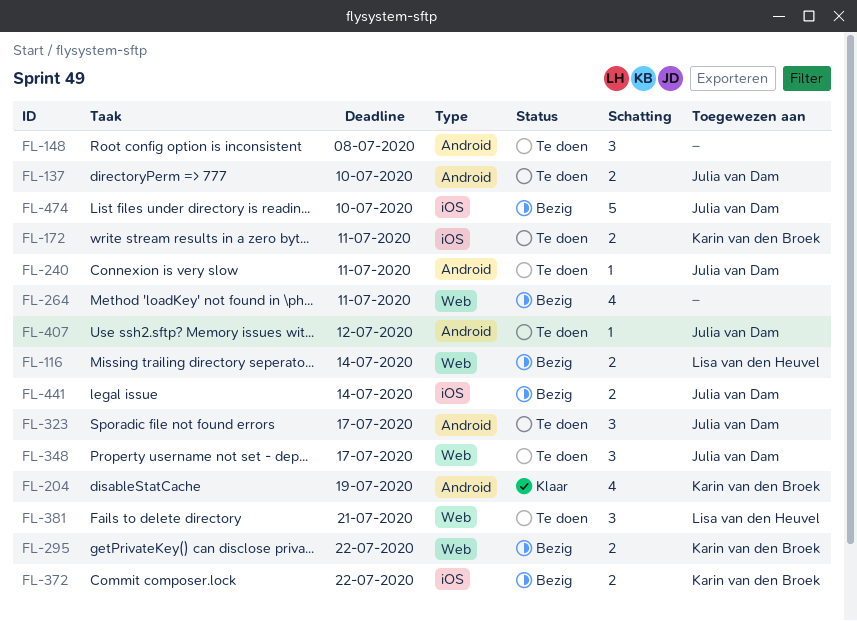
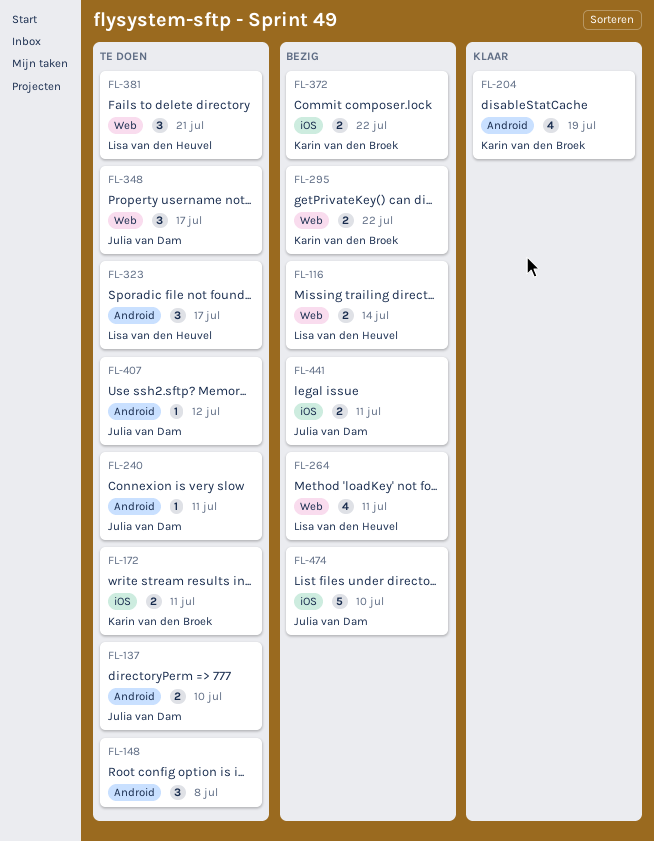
FL-264, owner: none -> Lisa van den Heuvel
FL-323, owner: Julia van Dam -> Lisa van den Heuvel
FL-441, due: Jul 14 -> Jul 11

